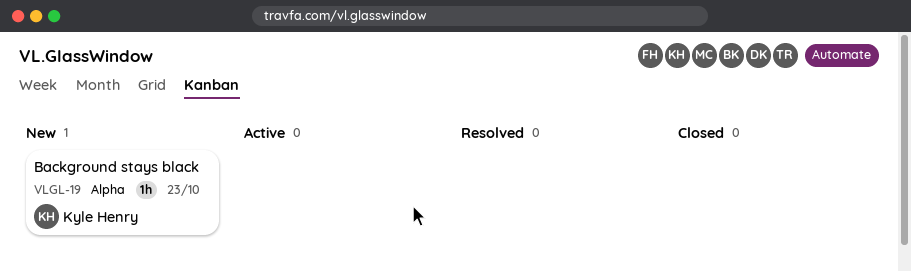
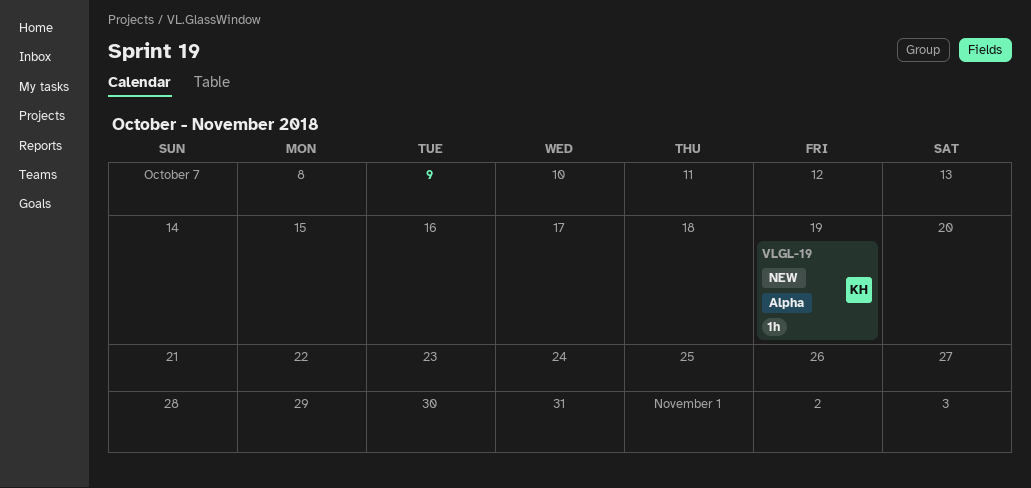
VLGL-19, due: Oct 23 -> Oct 19

